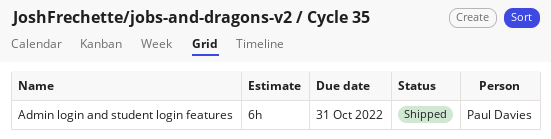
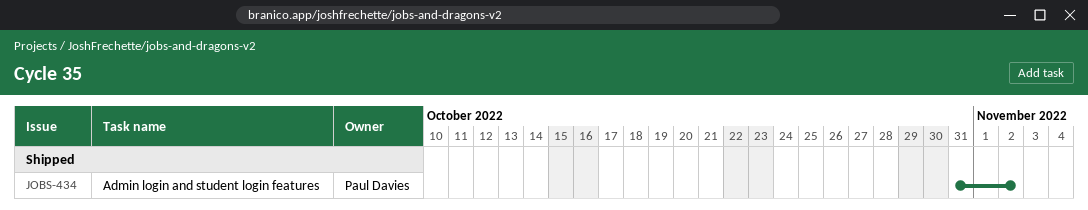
Admin login and student login features, due: Oct 31 -> Nov 2

